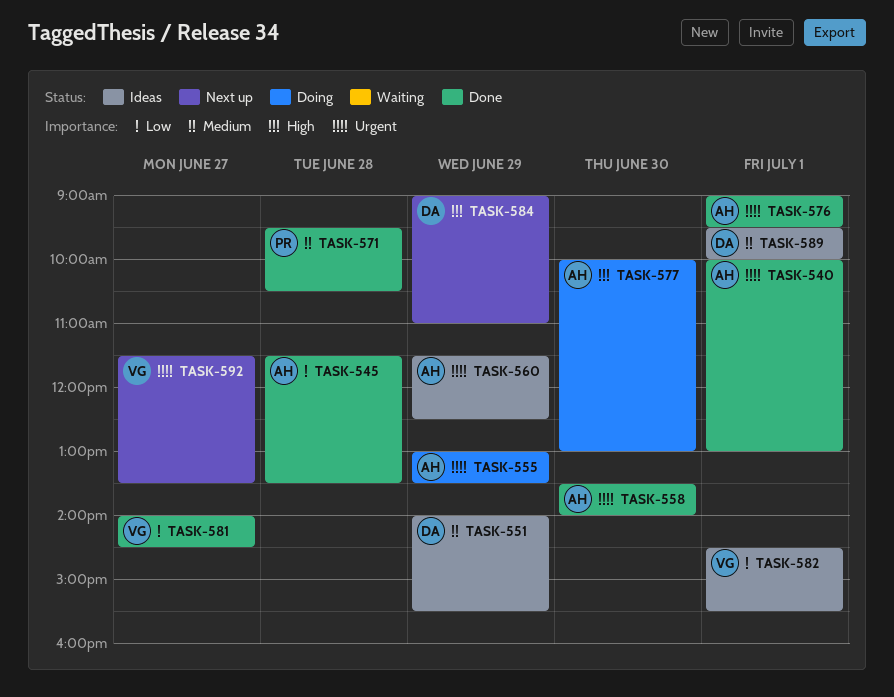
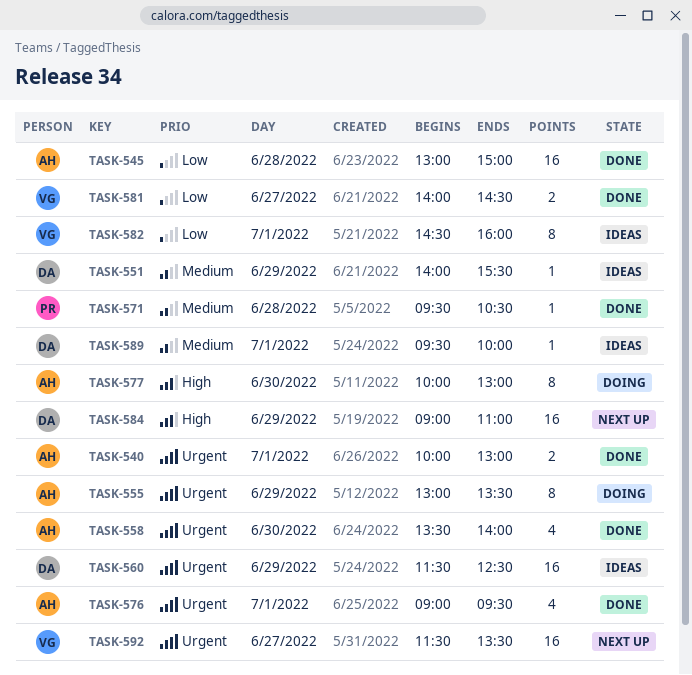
TASK-545, begins: 11:30 -> 13:00
TASK-545, ends: 13:30 -> 15:00
TASK-560, owner: AH -> DA
TASK-582, ends: 15:30 -> 16:00

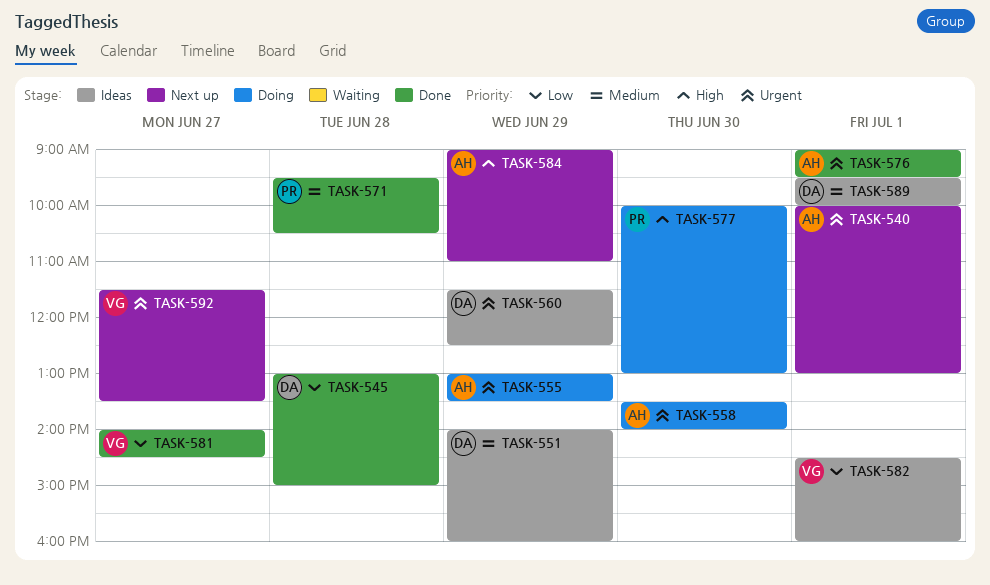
TASK-540, status: Done -> Next up
TASK-545, owner: AH -> DA
TASK-551, ends: 15:30 -> 16:00
TASK-558, status: Done -> Doing
TASK-577, owner: AH -> PR
TASK-584, owner: DA -> AH

